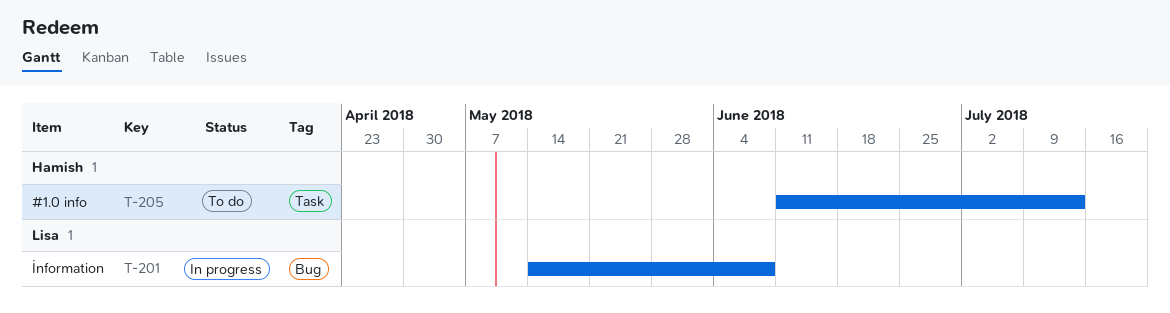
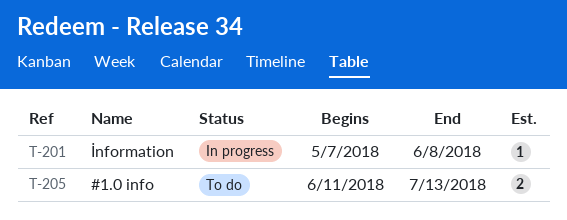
T-201, start: May 14 -> May 7

